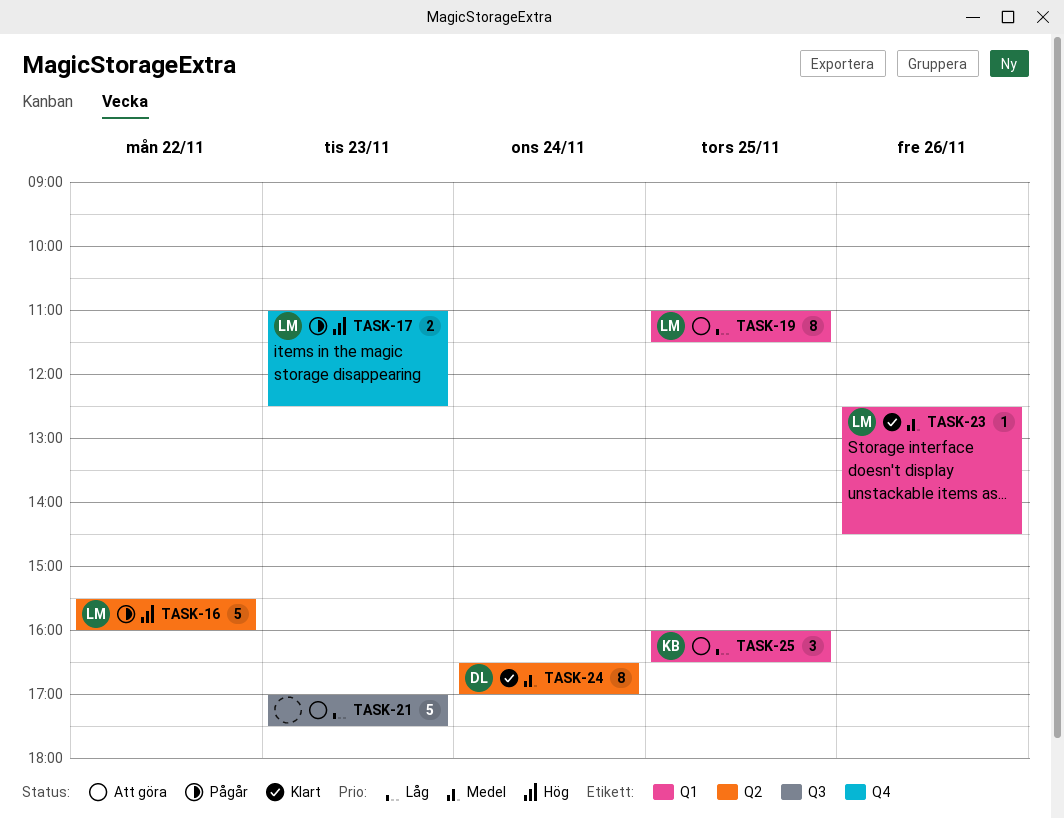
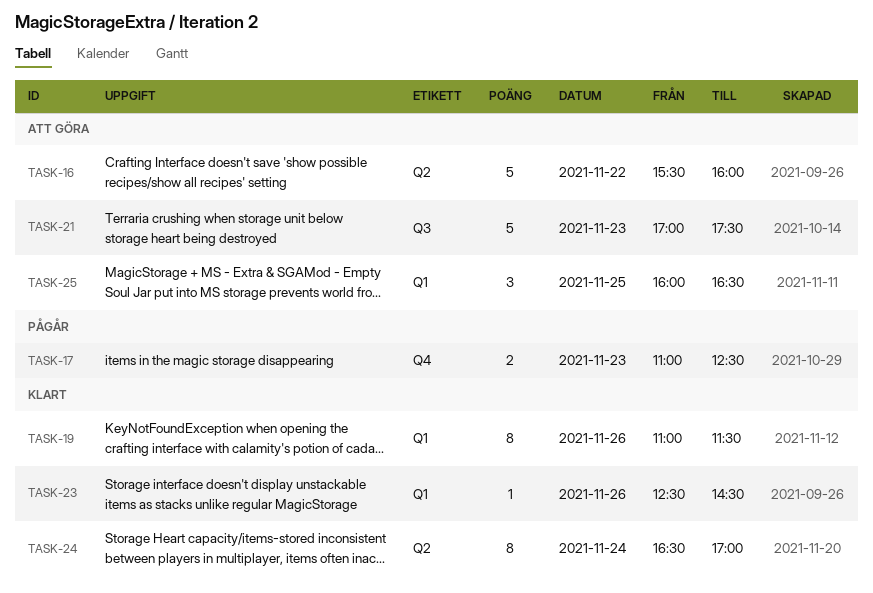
TASK-16, status: Pågår -> Att göra
TASK-19, status: Att göra -> Klart
TASK-19, day: Nov 25 -> Nov 26

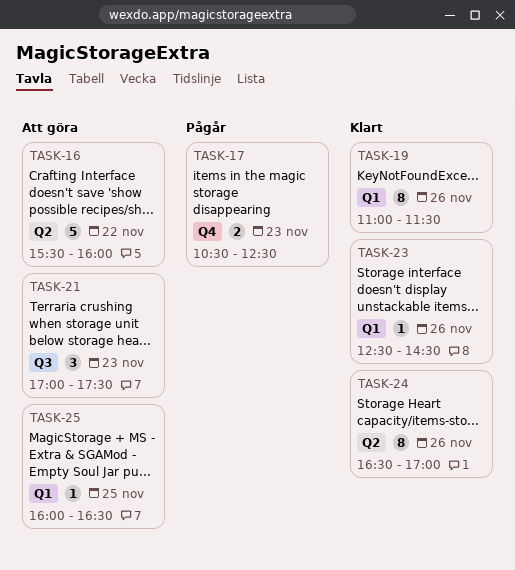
TASK-17, begins: 11:00 -> 10:30
TASK-21, estimate: 5 -> 3
TASK-24, day: Nov 24 -> Nov 26
TASK-25, estimate: 3 -> 1

